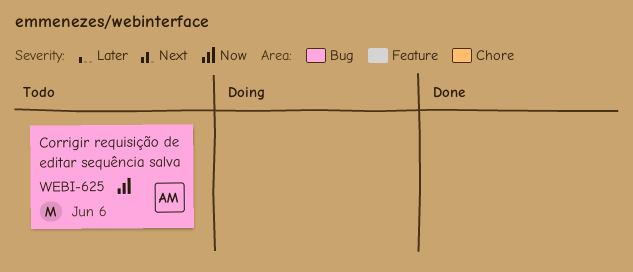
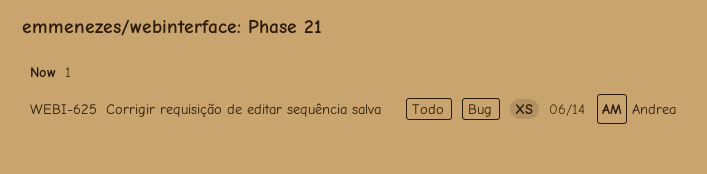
WEBI-625, estimate: M -> XS
WEBI-625, due: Jun 6 -> Jun 14

